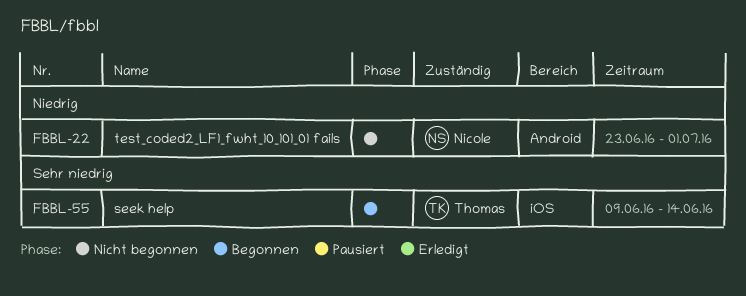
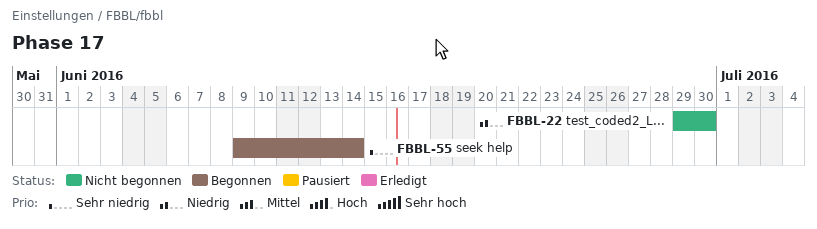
FBBL-22, start: Jun 23 -> Jun 29
FBBL-22, due: Jul 1 -> Jun 30

